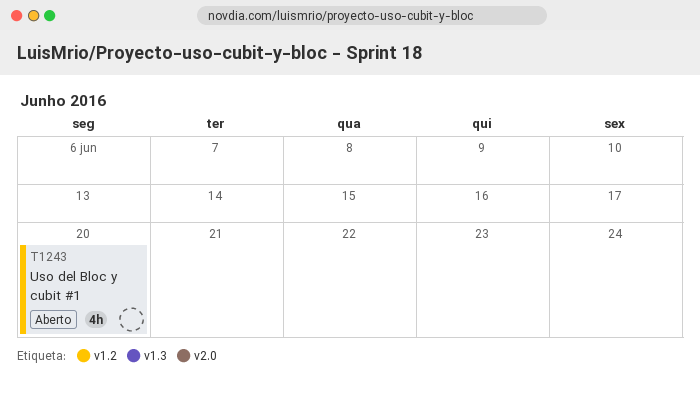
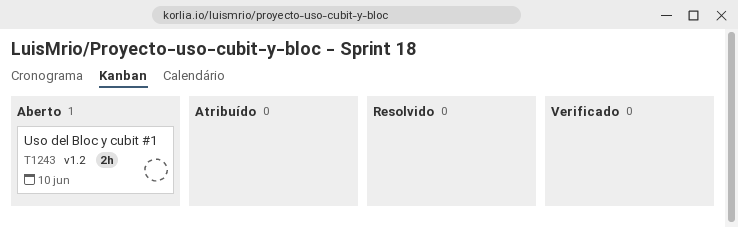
T1243, estimate: 4h -> 2h
T1243, due: Jun 20 -> Jun 10

